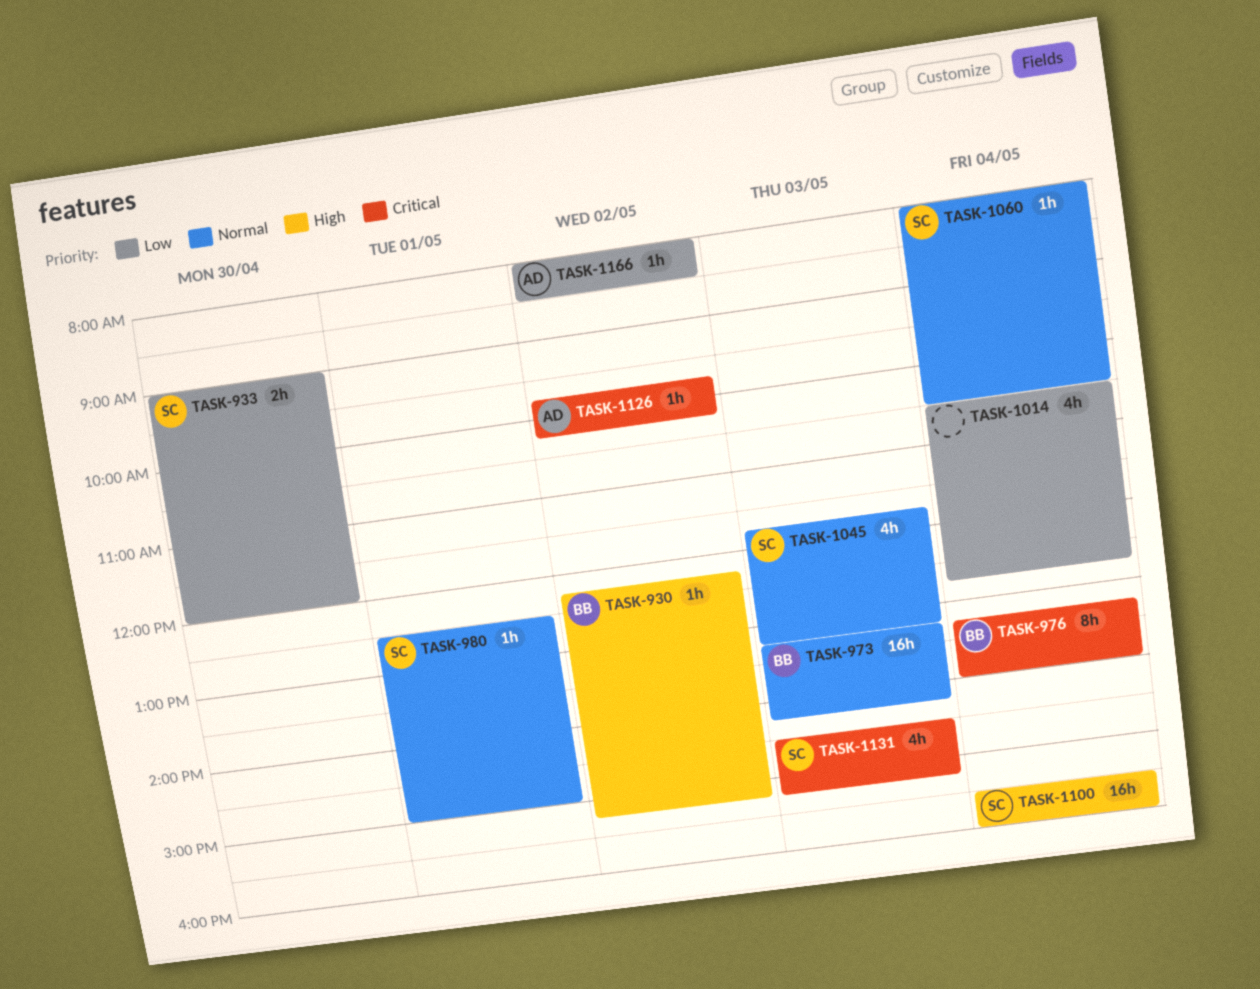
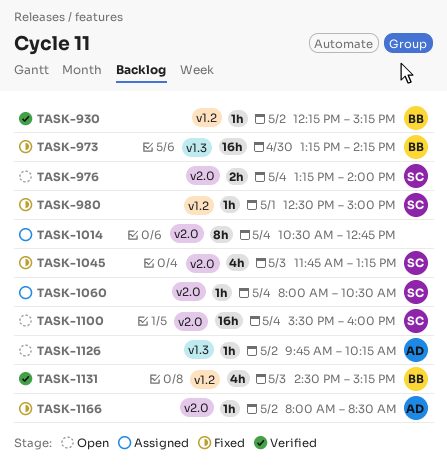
TASK-933: present -> none
TASK-973, day: May 3 -> Apr 30
TASK-976, owner: BB -> SC
TASK-976, estimate: 8h -> 2h
TASK-1014, estimate: 4h -> 8h
TASK-1131, owner: SC -> BB

